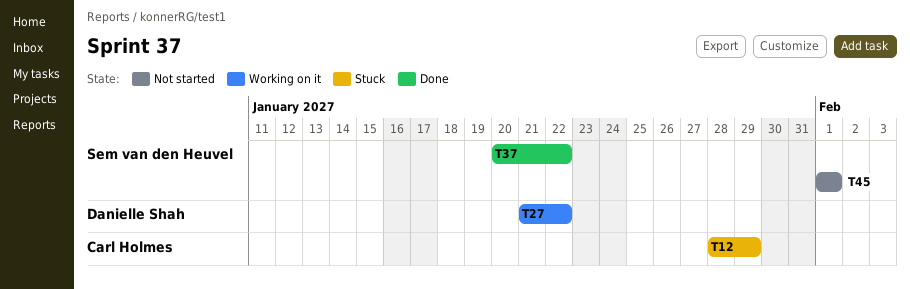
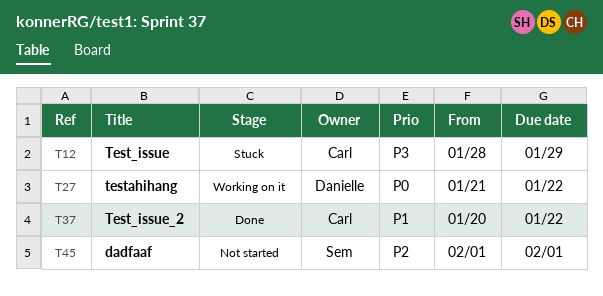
T37, owner: Sem van den Heuvel -> Carl Holmes

